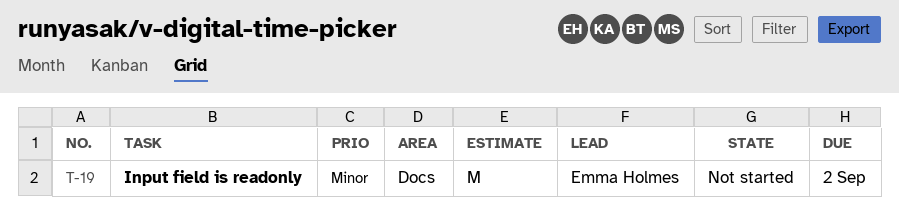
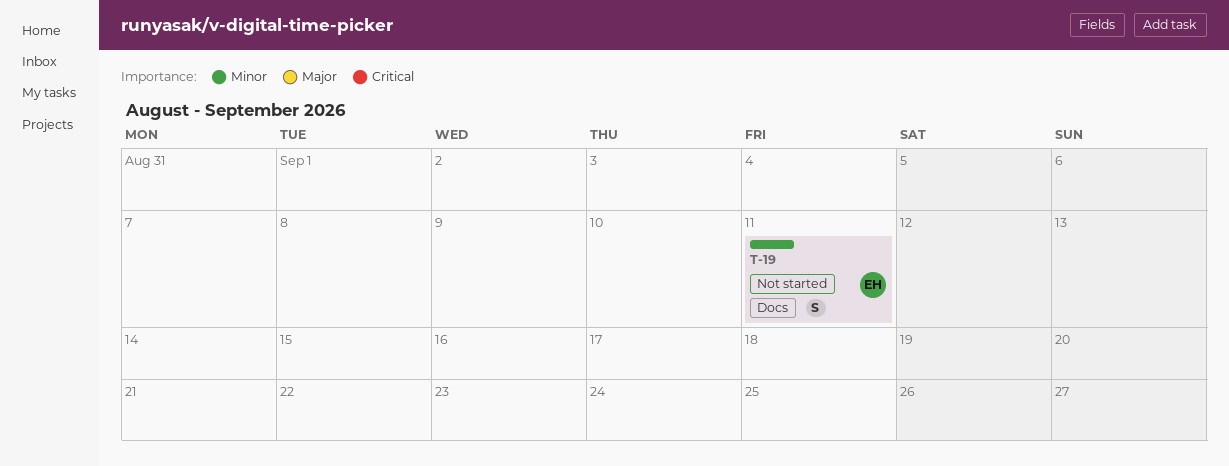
T-19, estimate: M -> S
T-19, due: Sep 2 -> Sep 11

